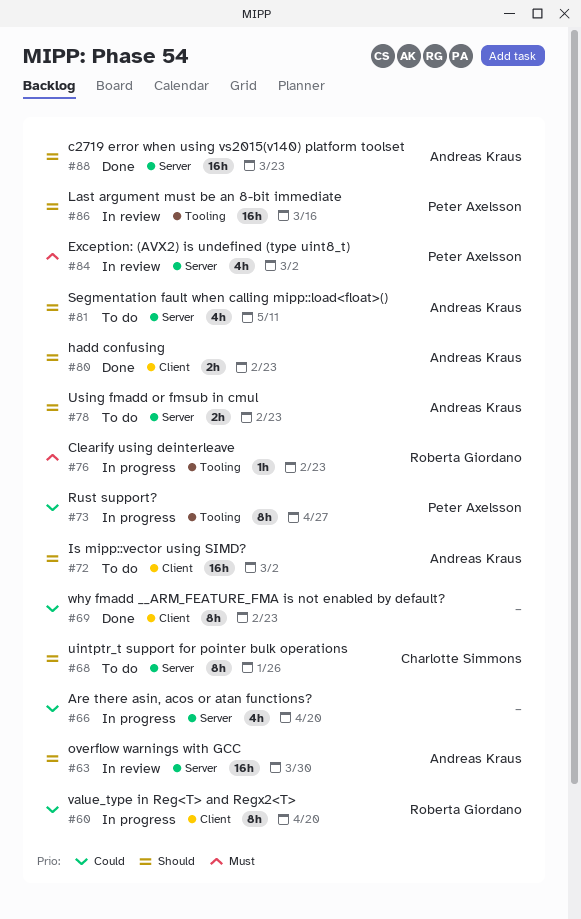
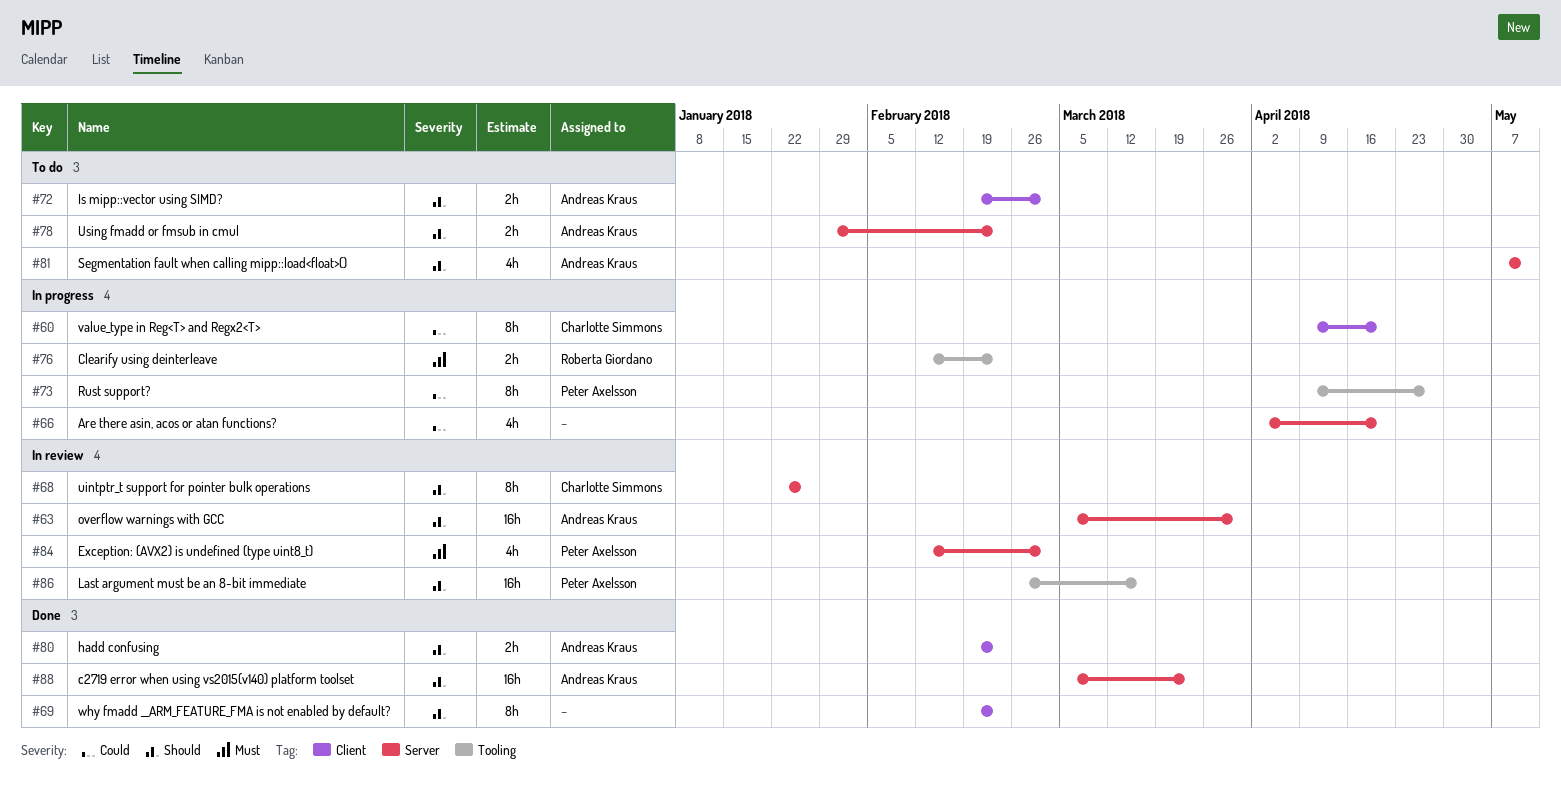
#60, owner: Roberta Giordano -> Charlotte Simmons
#68, status: To do -> In review
#69, priority: Could -> Should
#72, estimate: 16h -> 2h
#76, estimate: 1h -> 2h

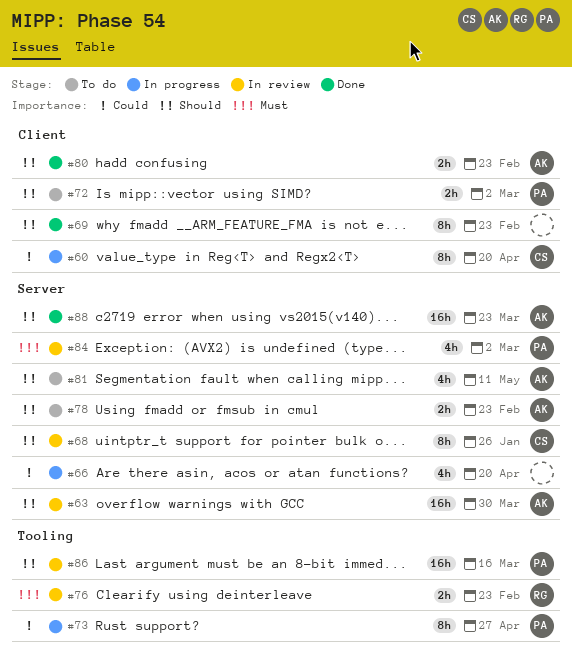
#72, owner: Andreas Kraus -> Peter Axelsson
#76, status: In progress -> In review

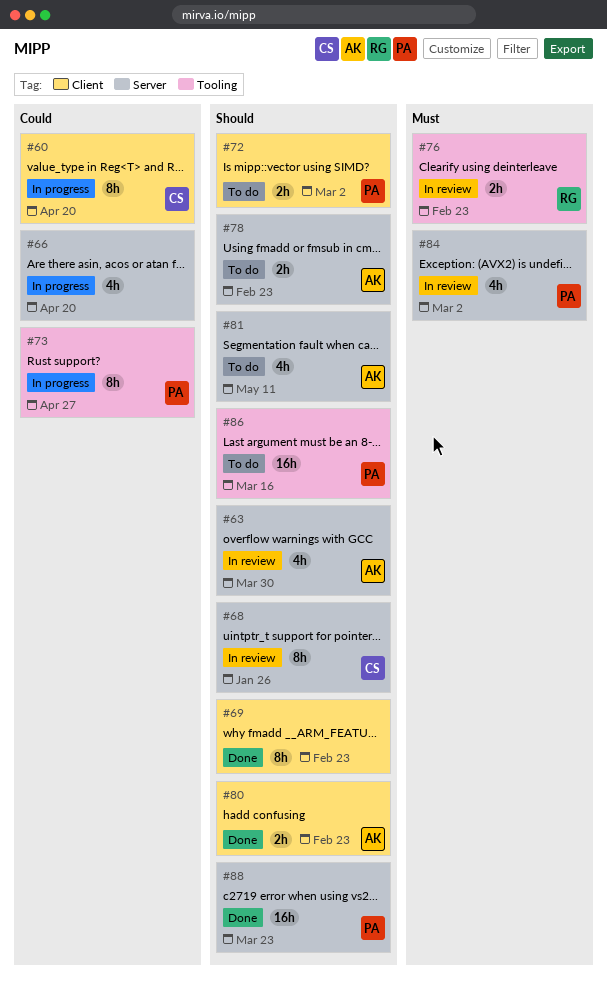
#63, estimate: 16h -> 4h
#86, status: In review -> To do
#88, owner: AK -> PA

